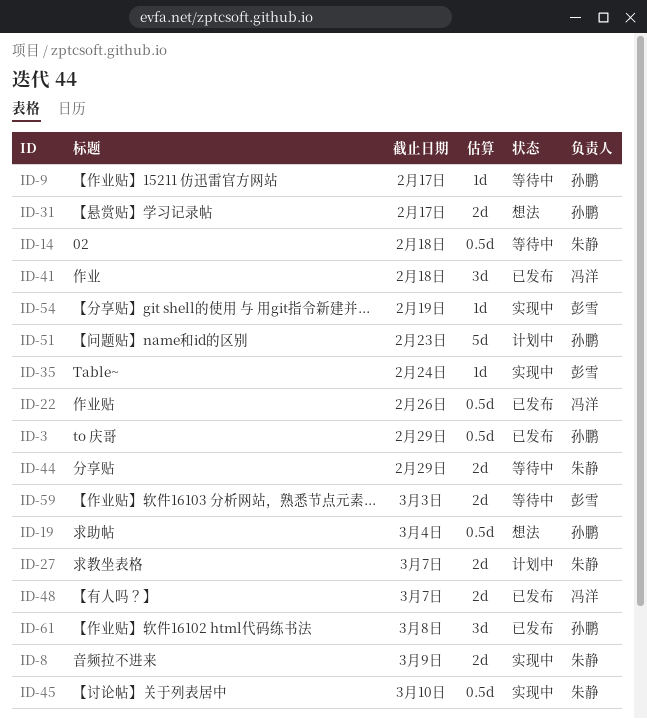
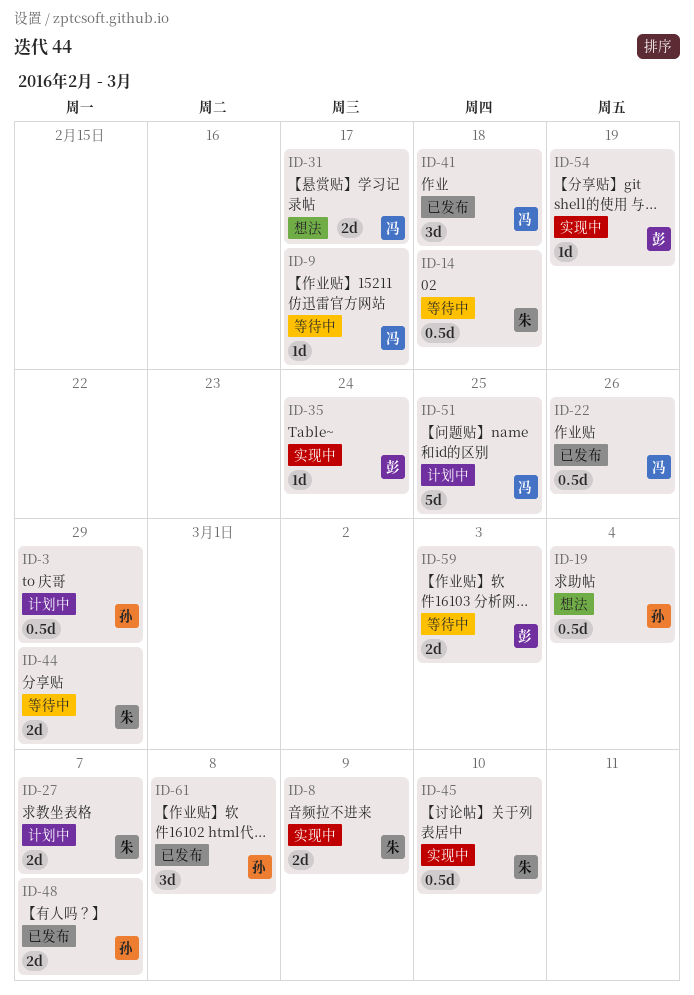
ID-3, status: 已发布 -> 计划中
ID-9, owner: 孙鹏 -> 冯洋
ID-31, owner: 孙鹏 -> 冯洋
ID-48, owner: 冯洋 -> 孙鹏
ID-51, owner: 孙鹏 -> 冯洋
ID-51, due: Feb 23 -> Feb 25

